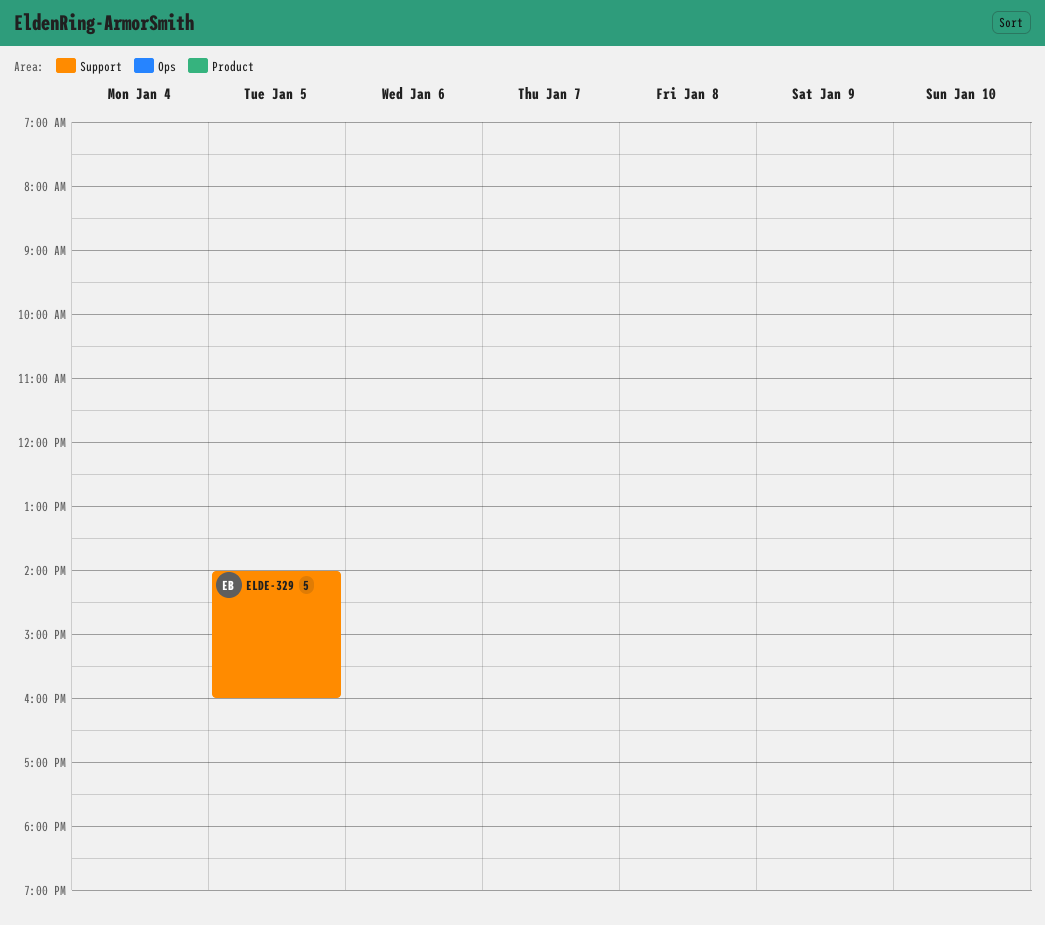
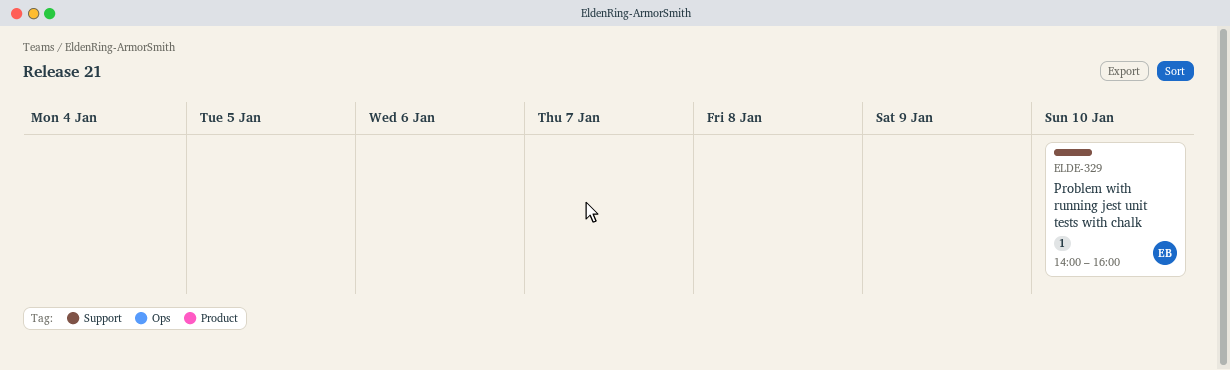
ELDE-329, estimate: 5 -> 1
ELDE-329, day: Jan 5 -> Jan 10

